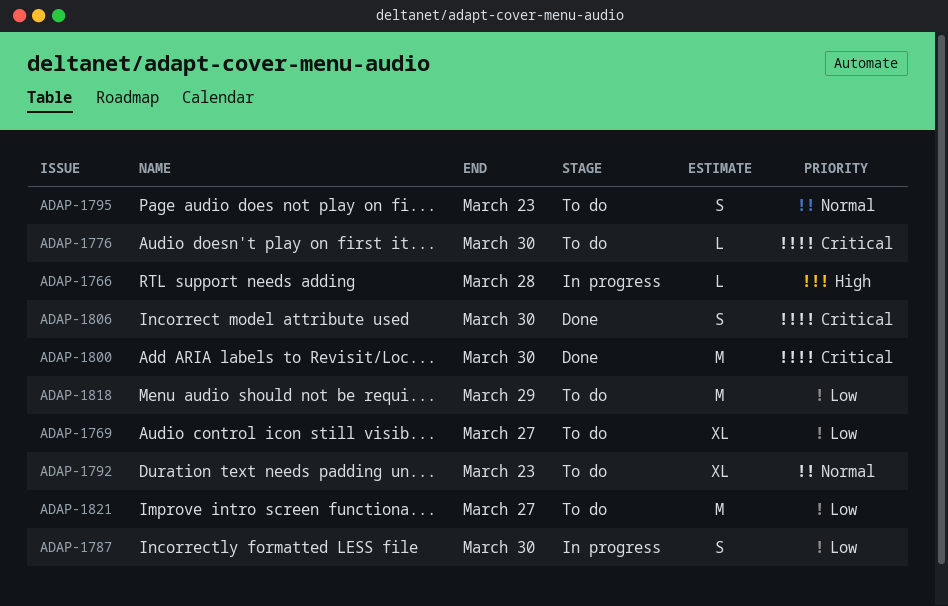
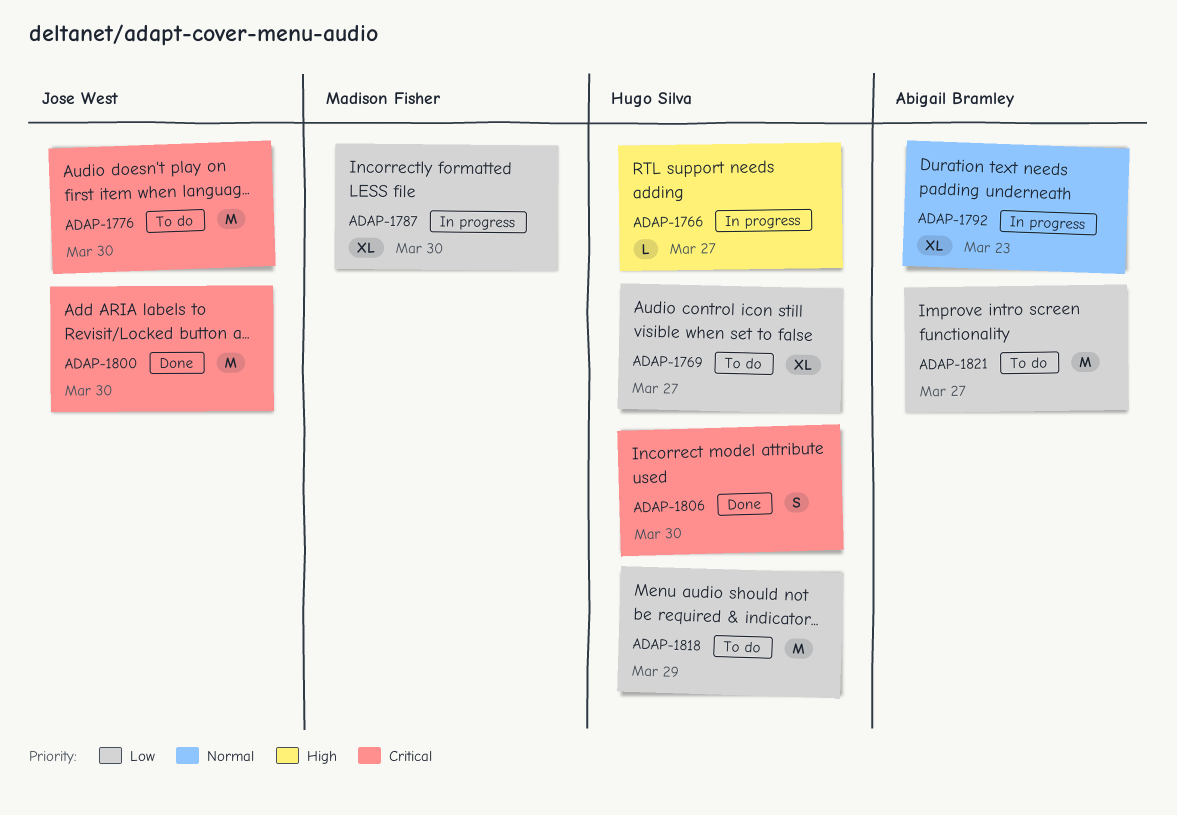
ADAP-1766, due: Mar 28 -> Mar 27
ADAP-1776, estimate: L -> M
ADAP-1787, estimate: S -> XL
ADAP-1792, status: To do -> In progress
ADAP-1795: present -> none

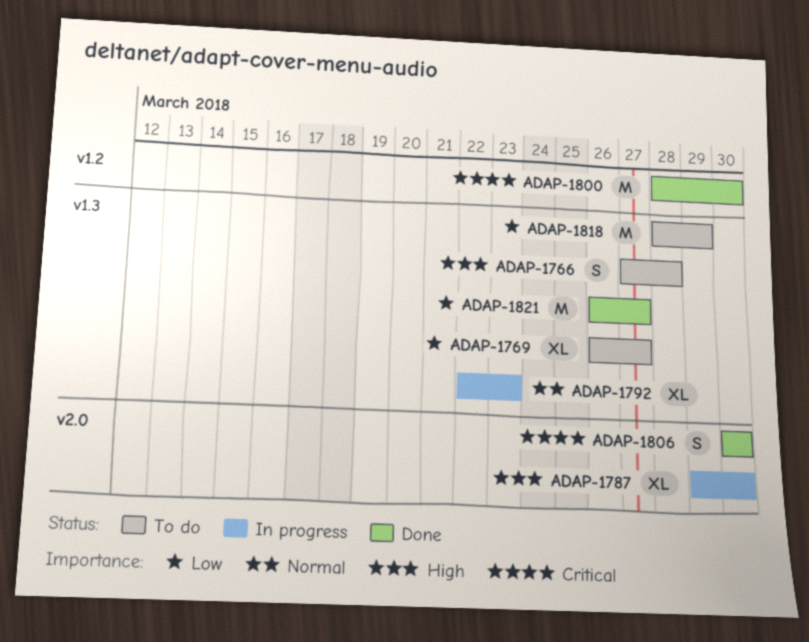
ADAP-1766, status: In progress -> To do
ADAP-1766, estimate: L -> S
ADAP-1766, due: Mar 27 -> Mar 28
ADAP-1776: present -> none
ADAP-1787, priority: Low -> High
ADAP-1821, status: To do -> Done

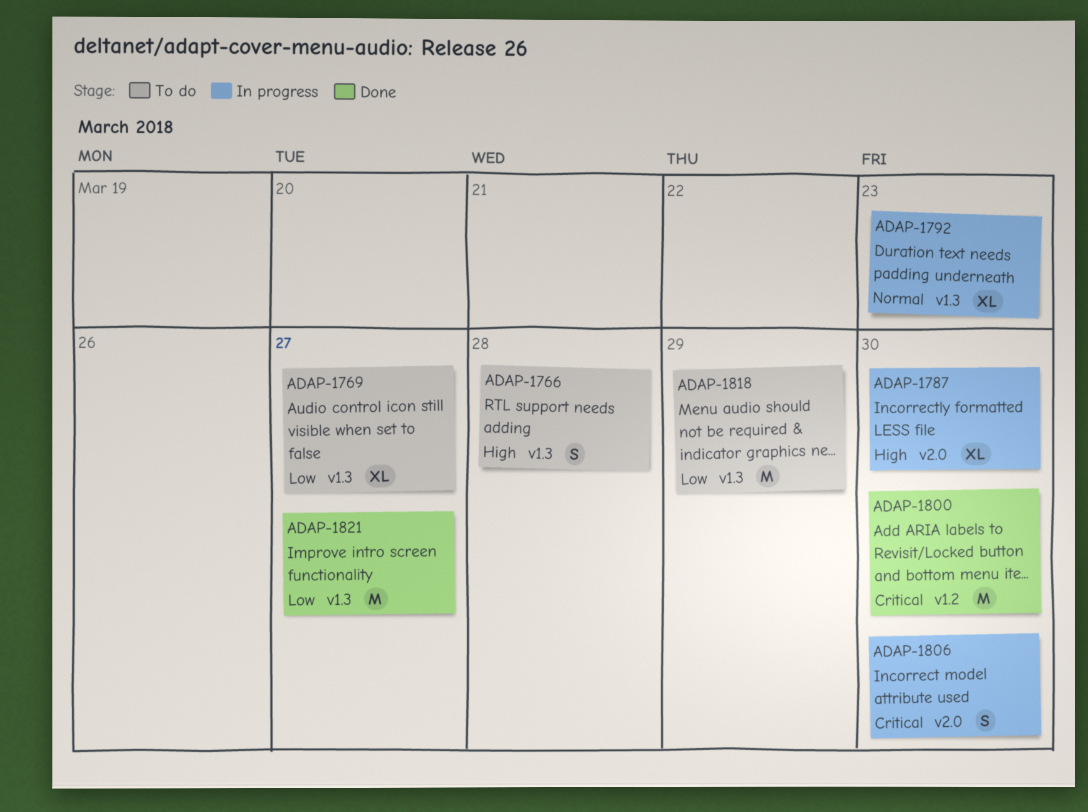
ADAP-1806, status: Done -> In progress

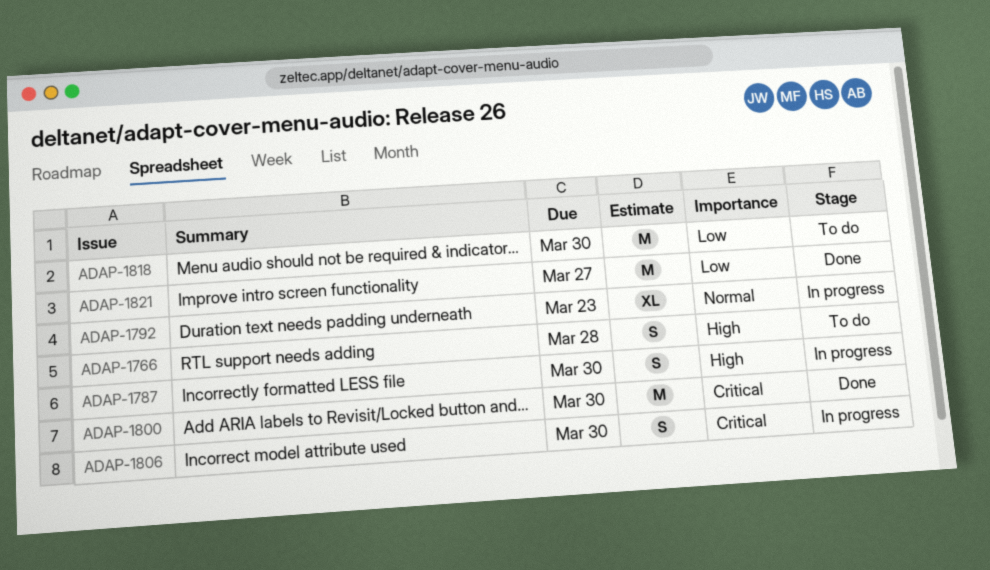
ADAP-1769: present -> none
ADAP-1787, estimate: XL -> S
ADAP-1818, due: Mar 29 -> Mar 30

